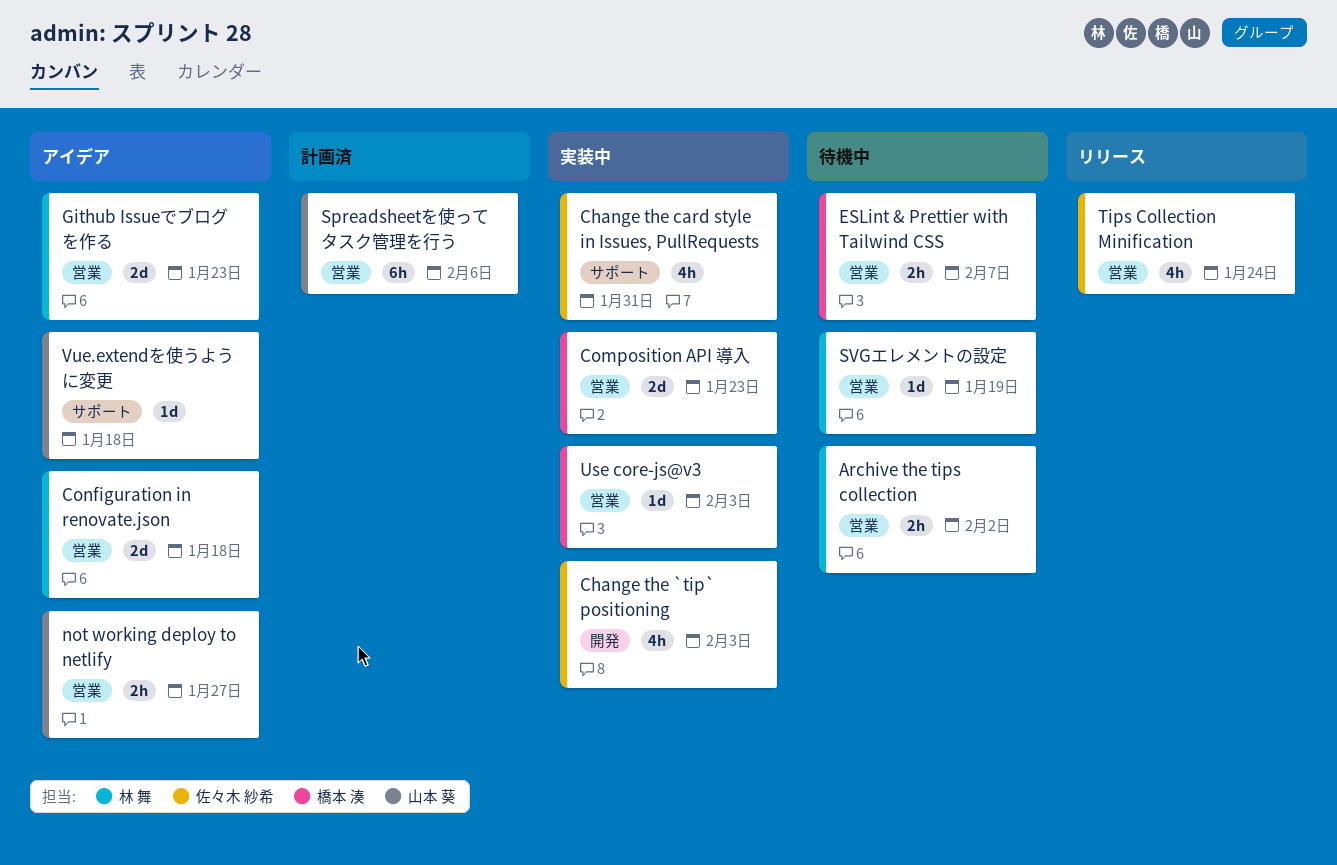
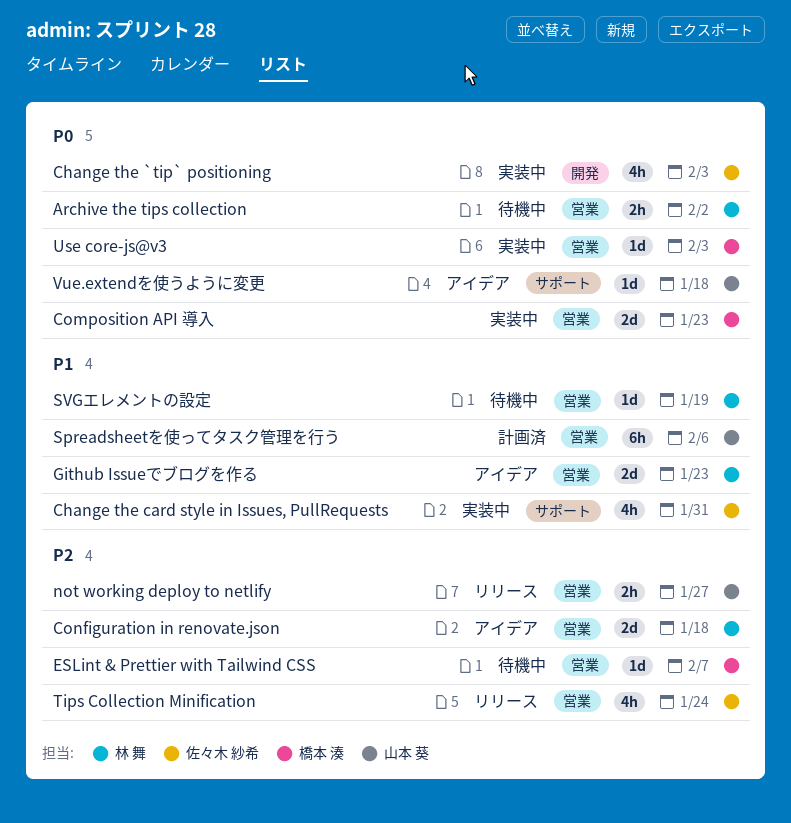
ESLint & Prettier with Tailwind CSS, estimate: 2h -> 1d
not working deploy to netlify, status: アイデア -> リリース

